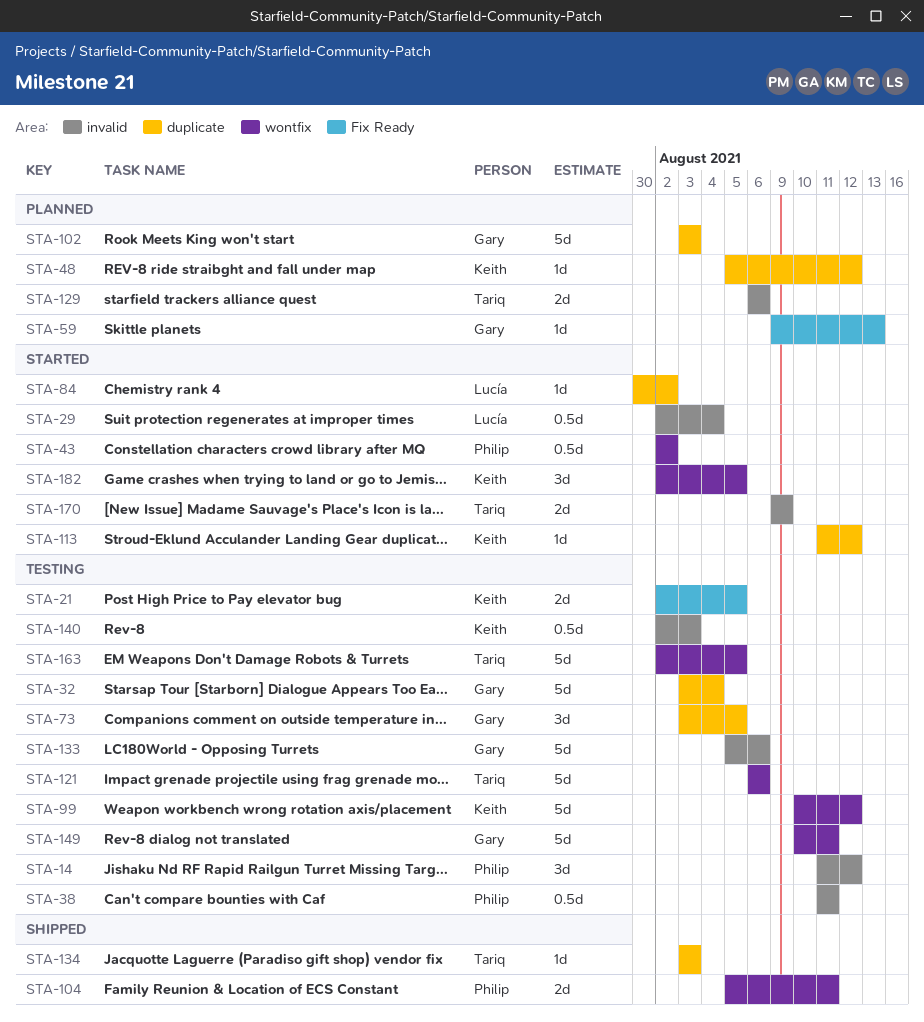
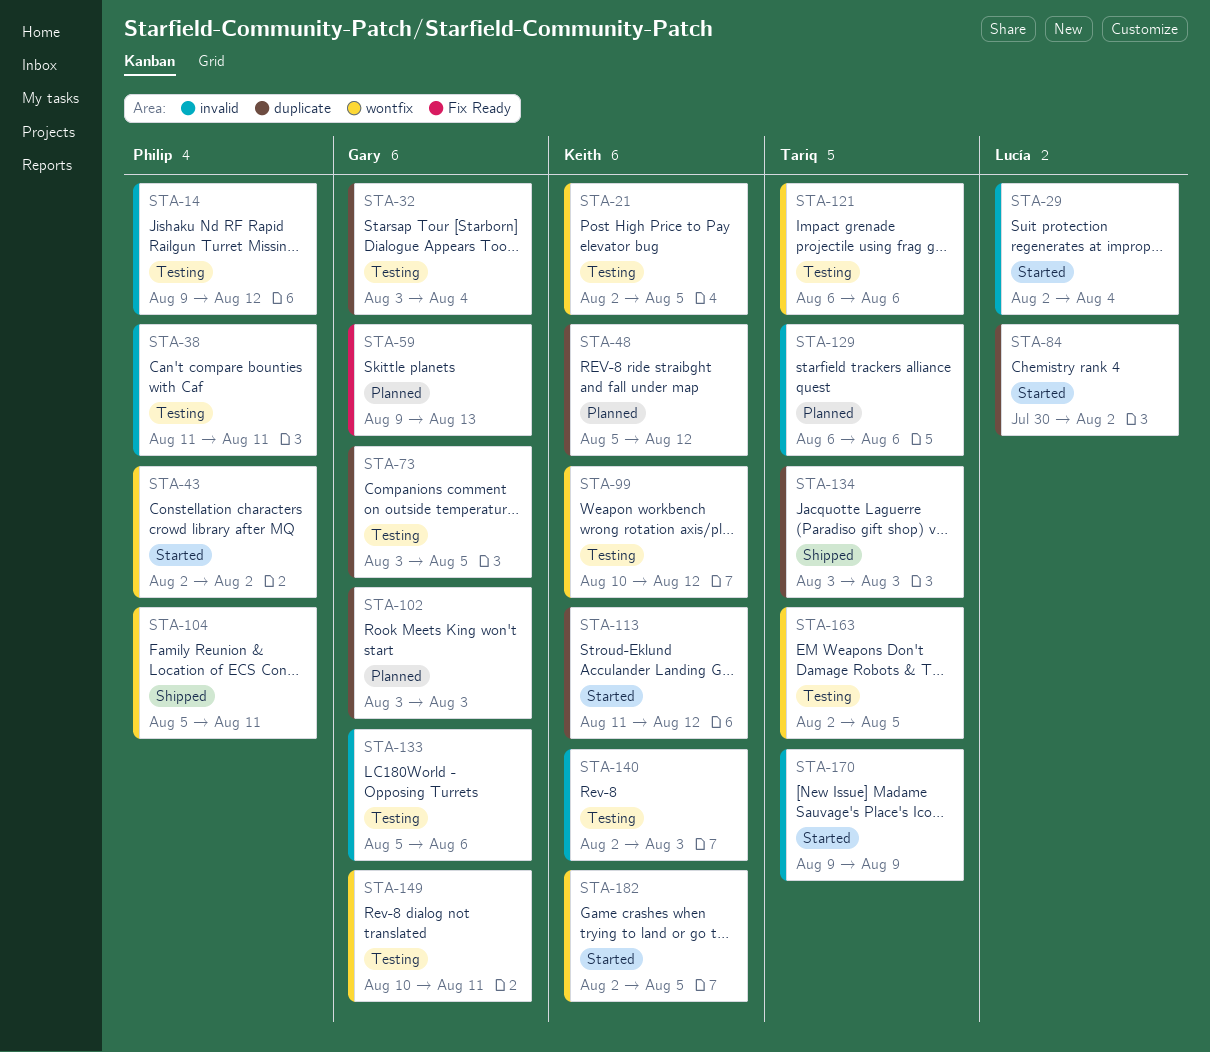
STA-14, start: Aug 11 -> Aug 9
STA-21, label: Fix Ready -> wontfix

